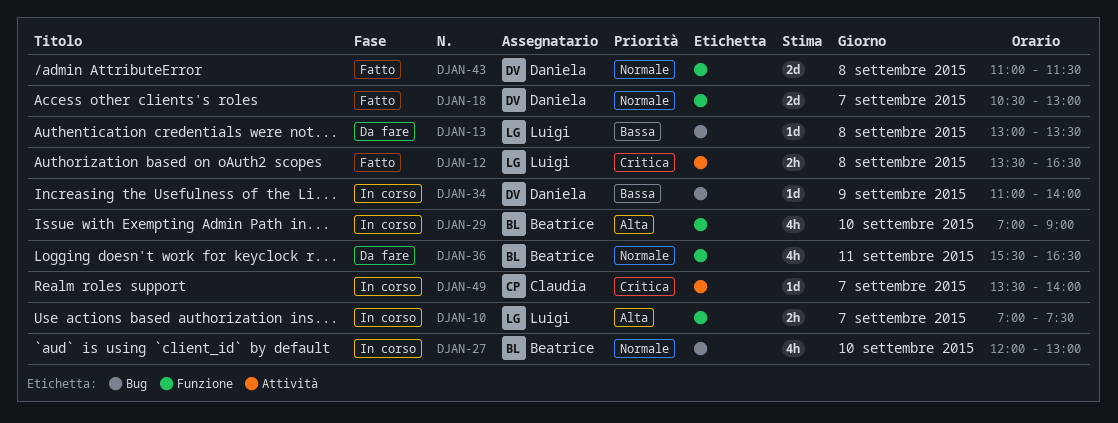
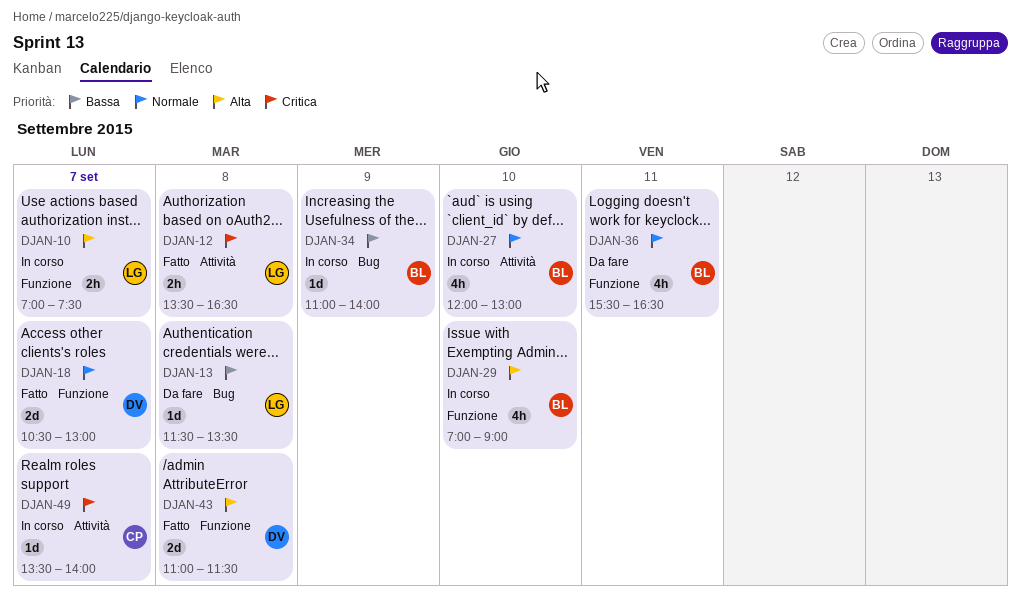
DJAN-13, begins: 13:00 -> 11:30
DJAN-27, label: Bug -> Attività
DJAN-34, owner: Daniela -> Beatrice
DJAN-43, priority: Normale -> Alta

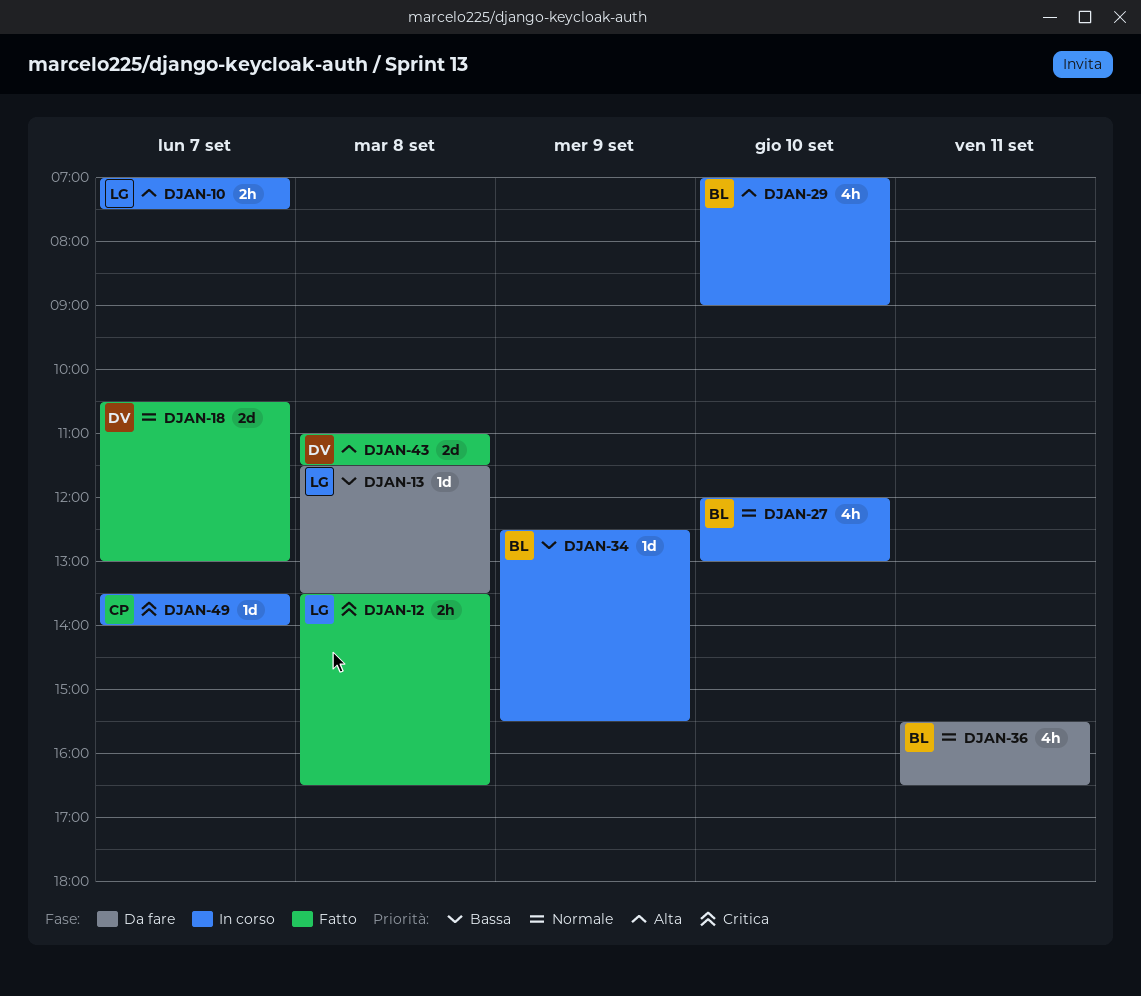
DJAN-34, begins: 11:00 -> 12:30
DJAN-34, ends: 14:00 -> 15:30

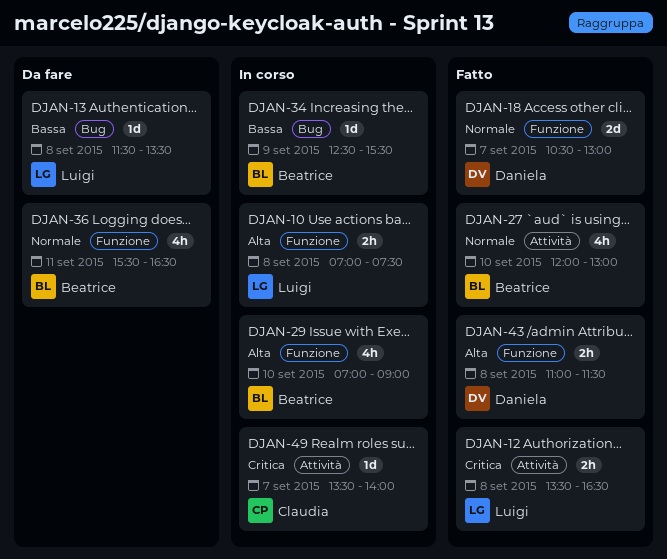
DJAN-10, day: Sep 7 -> Sep 8
DJAN-27, status: In corso -> Fatto
DJAN-43, estimate: 2d -> 2h

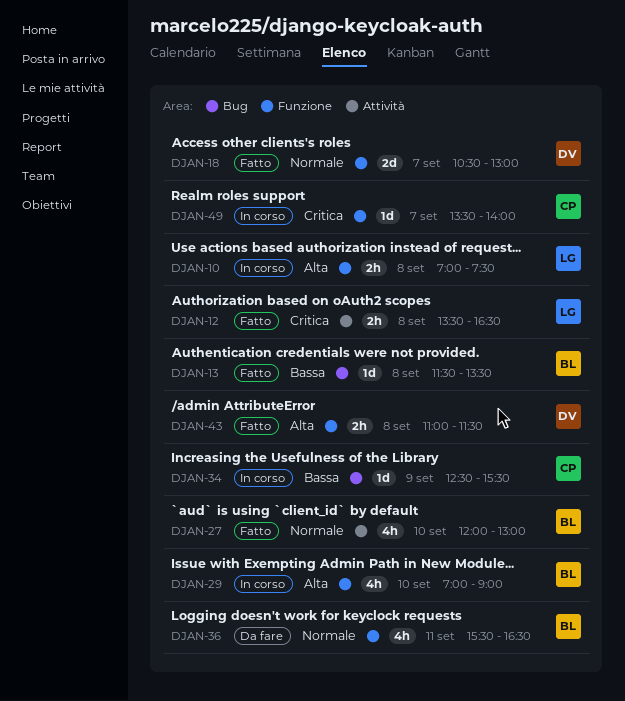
DJAN-13, status: Da fare -> Fatto
DJAN-13, owner: Luigi -> Beatrice
DJAN-34, owner: Beatrice -> Claudia
DJAN-49, label: Attività -> Funzione

